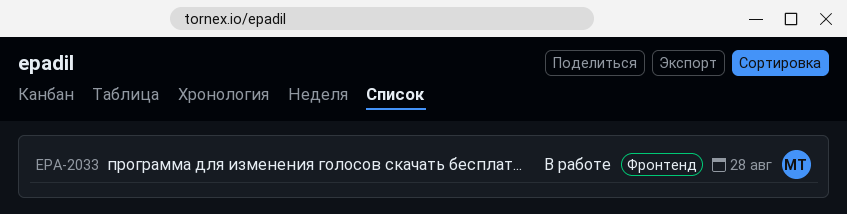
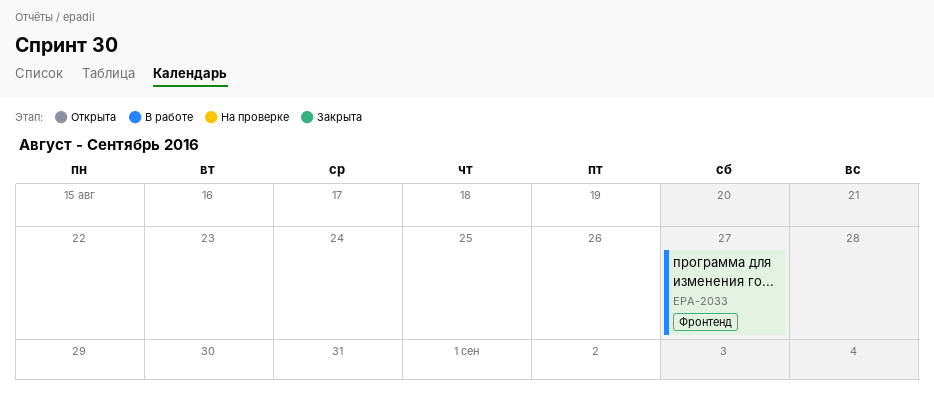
EPA-2033, due: Aug 28 -> Aug 27

